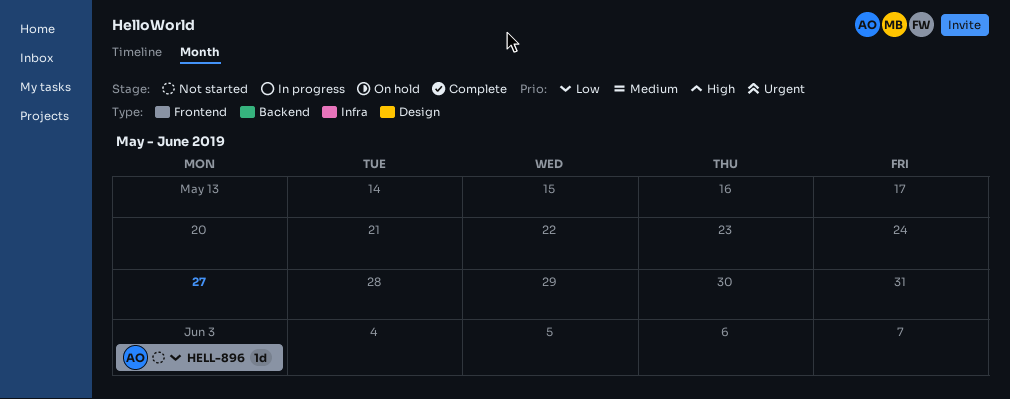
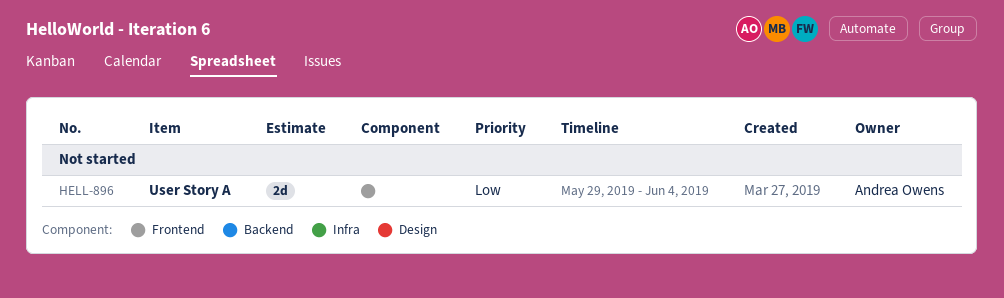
HELL-896, estimate: 1d -> 2d
HELL-896, start: Jun 3 -> May 29
HELL-896, due: Jun 3 -> Jun 4

